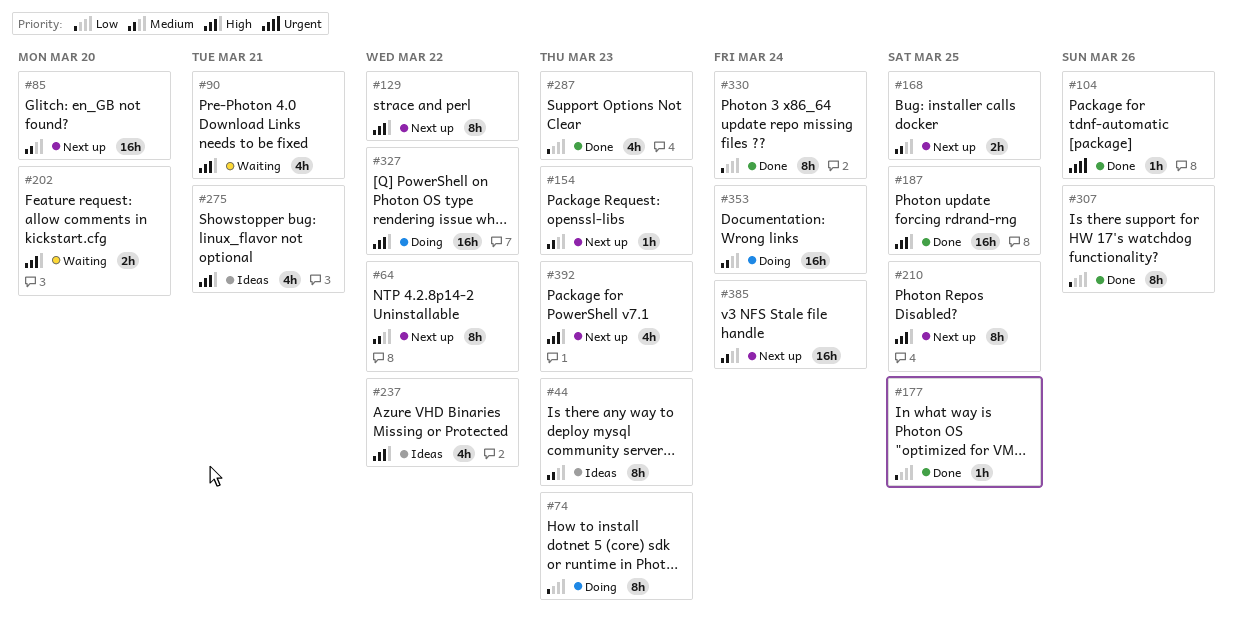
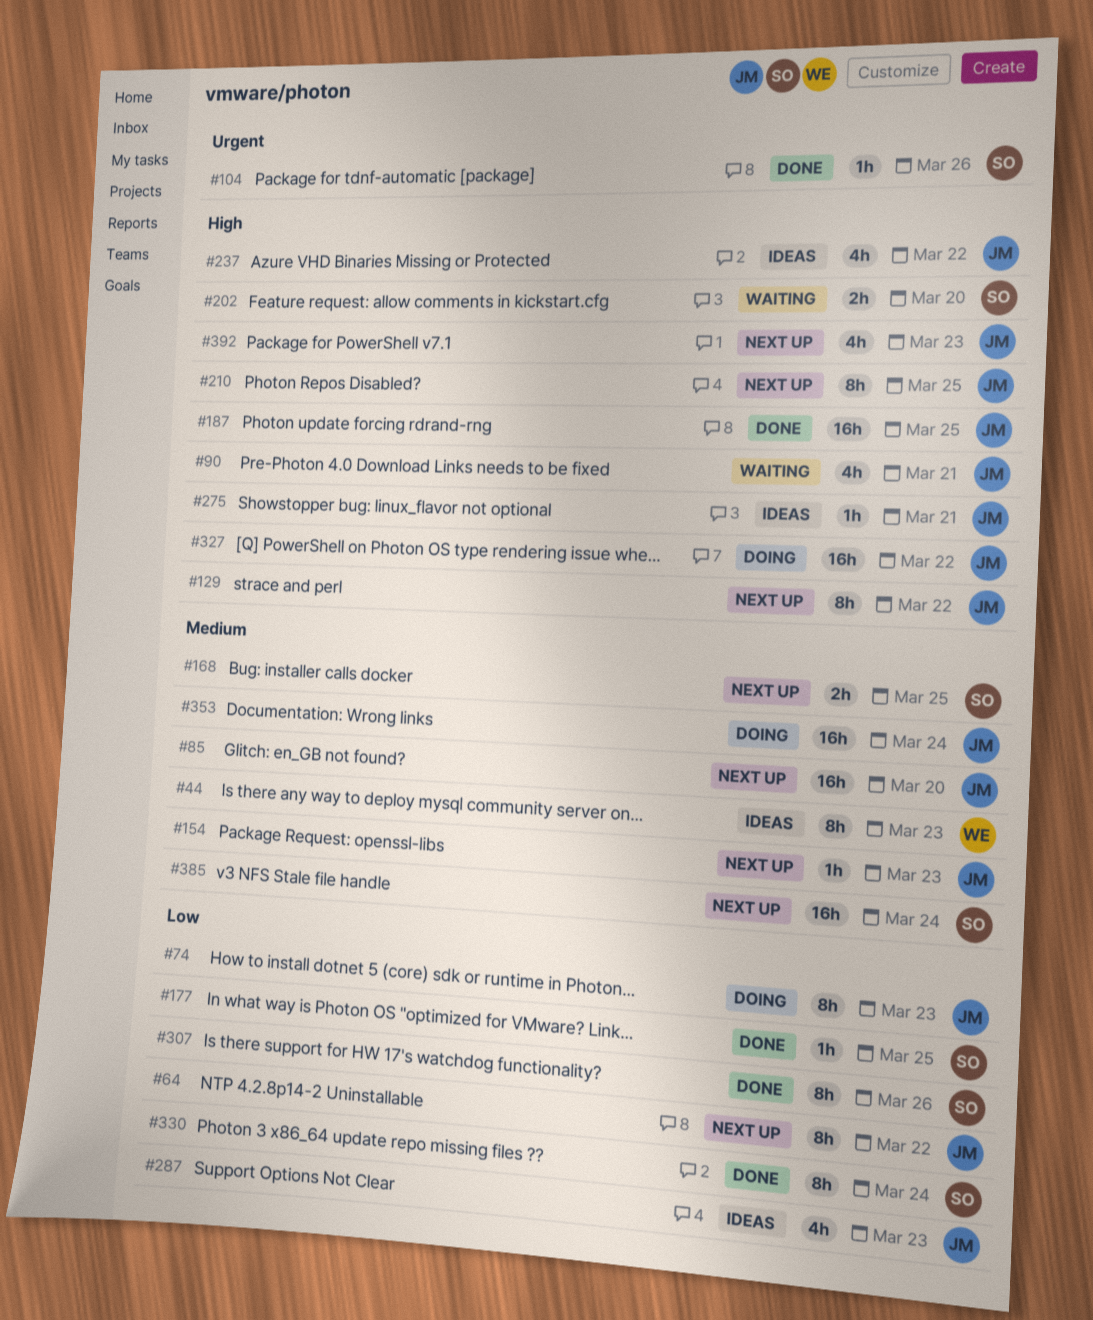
#64, priority: Medium -> Low
#275, estimate: 4h -> 1h
#287, status: Done -> Ideas

